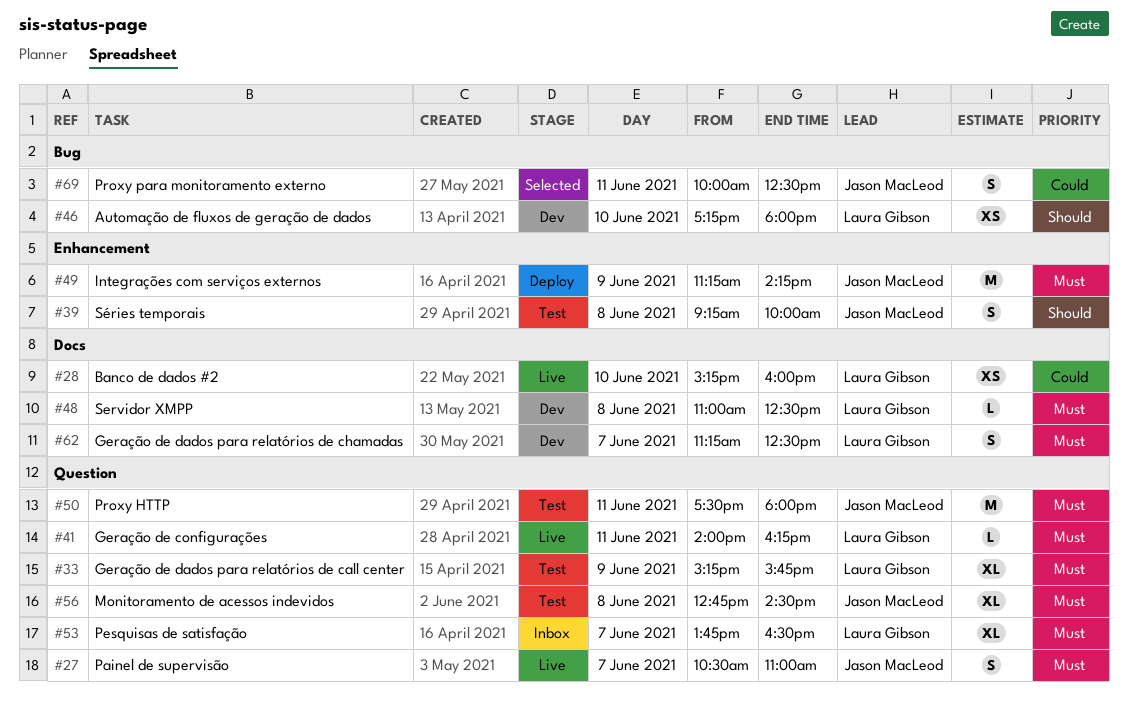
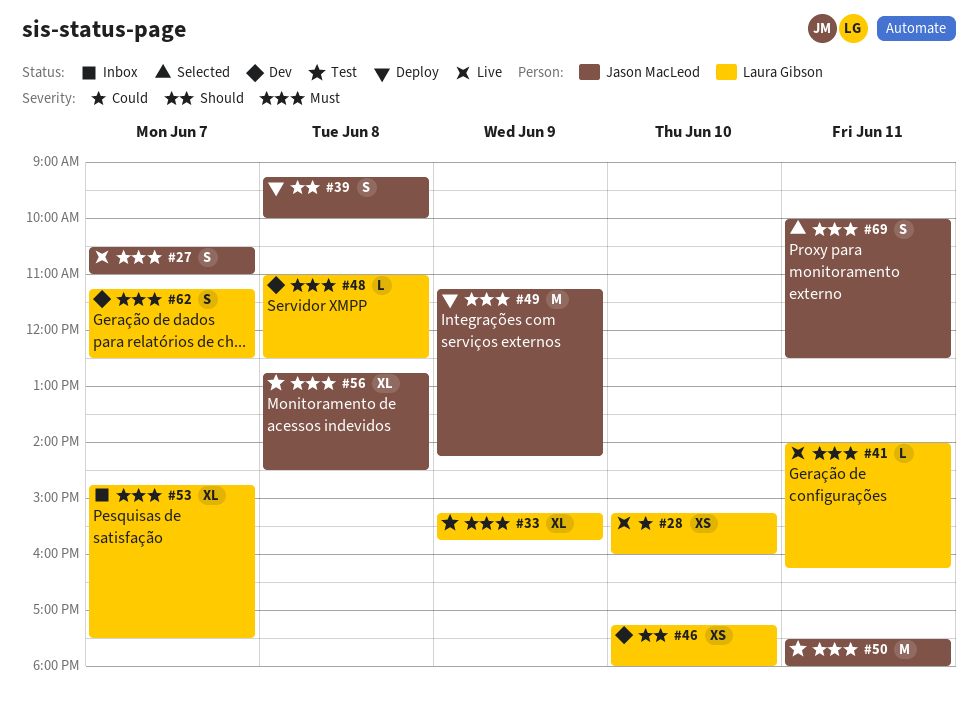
#39, status: Test -> Deploy
#53, begins: 13:45 -> 14:45
#53, ends: 16:30 -> 17:30
#69, priority: Could -> Must

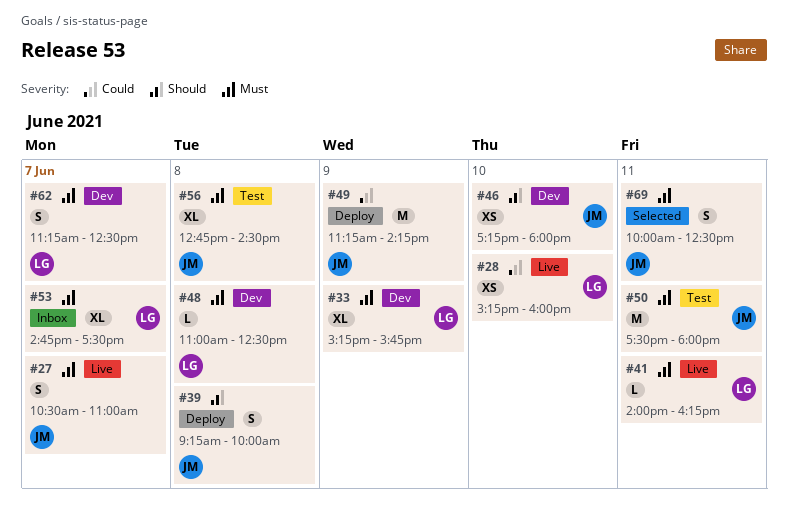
#33, status: Test -> Dev
#46, owner: Laura Gibson -> Jason MacLeod
#49, priority: Must -> Could

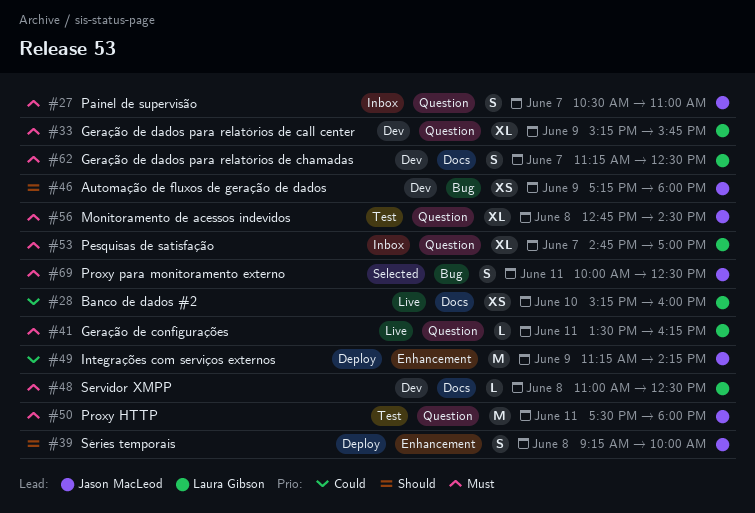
#27, status: Live -> Inbox
#41, begins: 14:00 -> 13:30
#46, day: Jun 10 -> Jun 9
#53, ends: 17:30 -> 17:00

